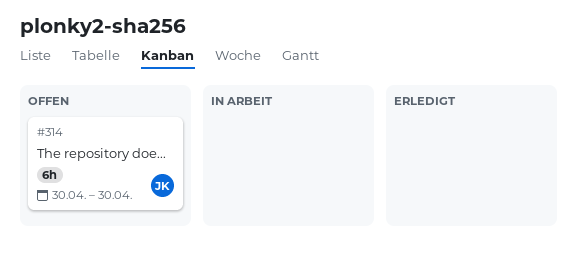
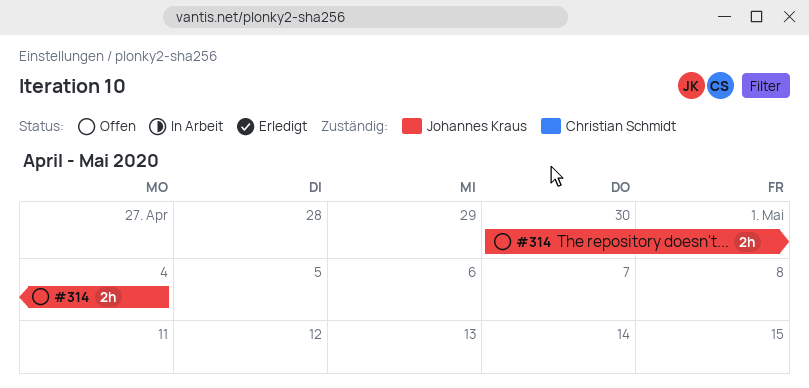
#314, estimate: 6h -> 2h
#314, due: Apr 30 -> May 4

